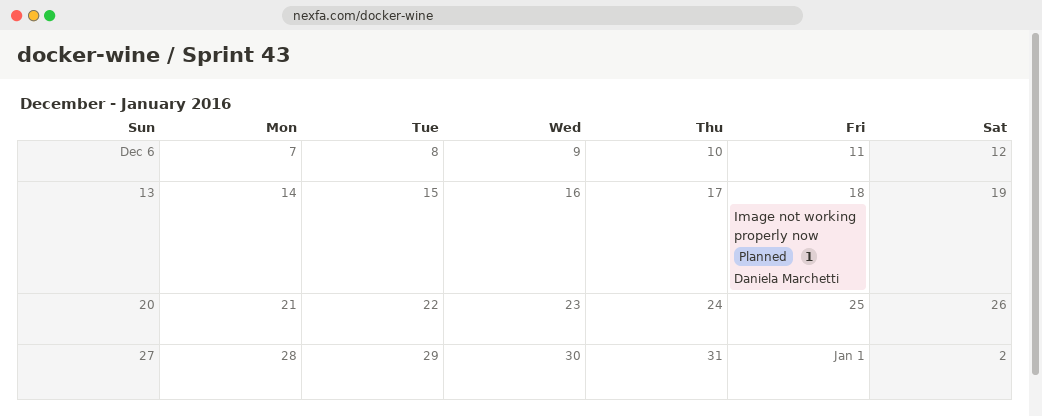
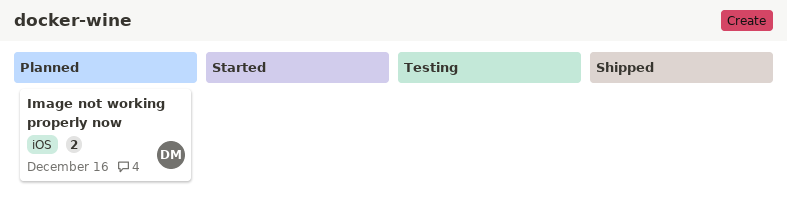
Image not working properly now, estimate: 1 -> 2
Image not working properly now, due: Dec 18 -> Dec 16

